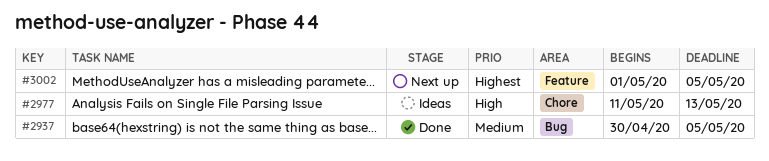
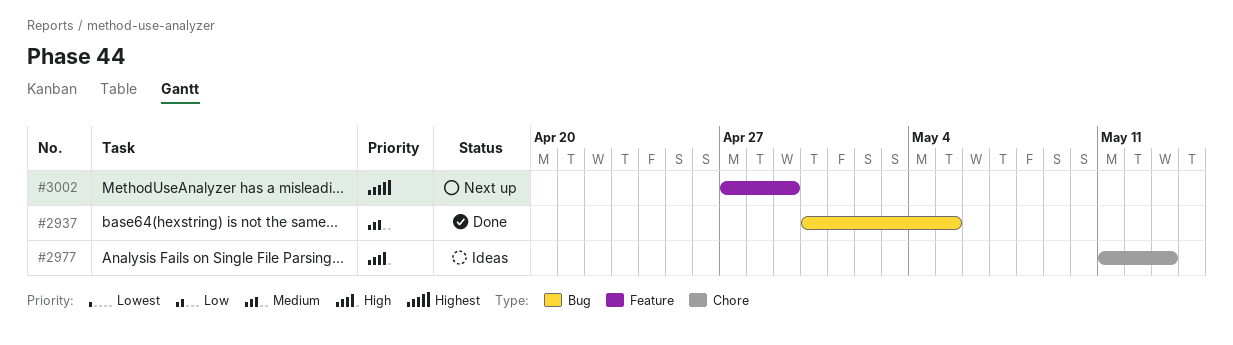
#3002, start: May 1 -> Apr 27
#3002, due: May 5 -> Apr 29

